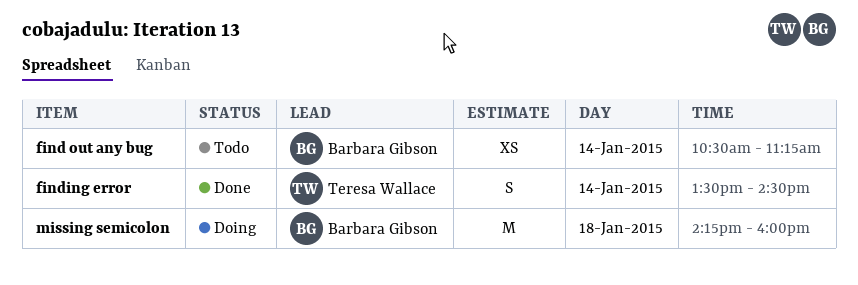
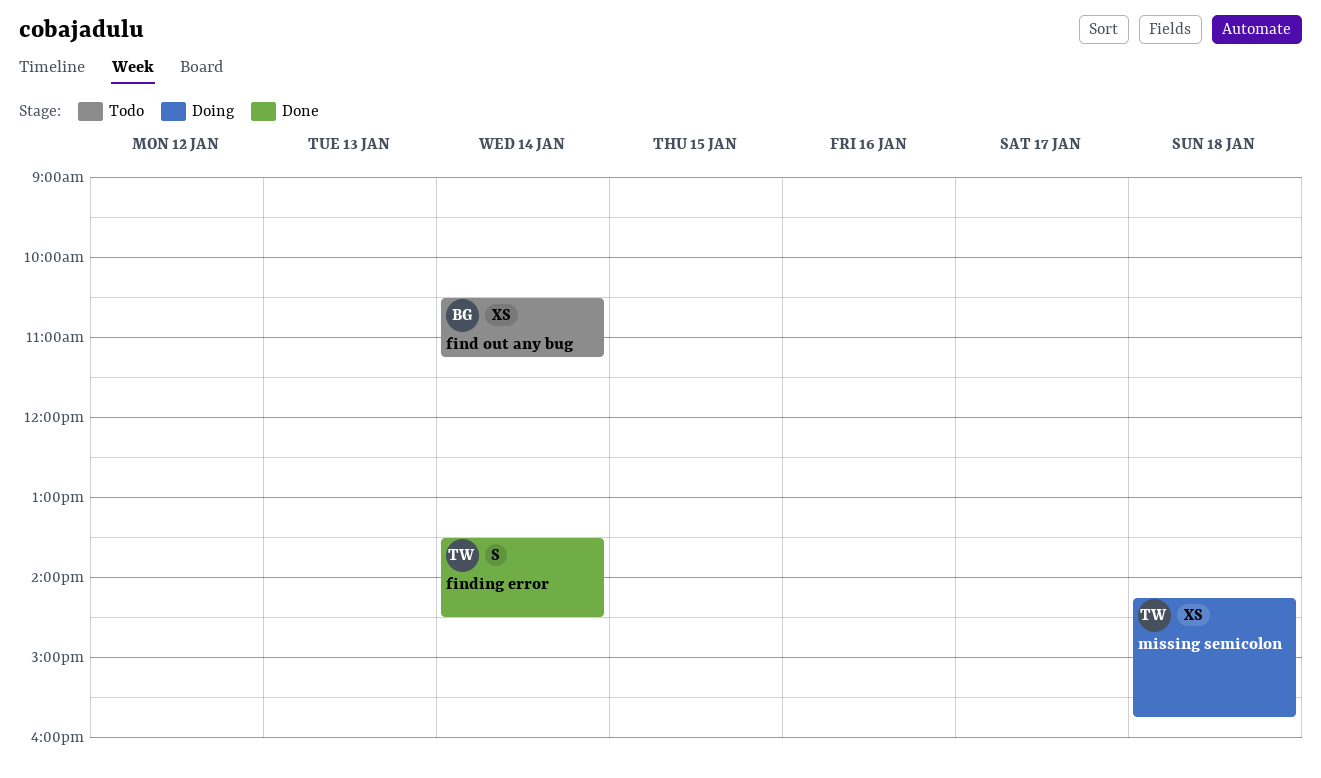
missing semicolon, owner: Barbara Gibson -> Teresa Wallace
missing semicolon, estimate: M -> XS
missing semicolon, ends: 16:00 -> 15:45

